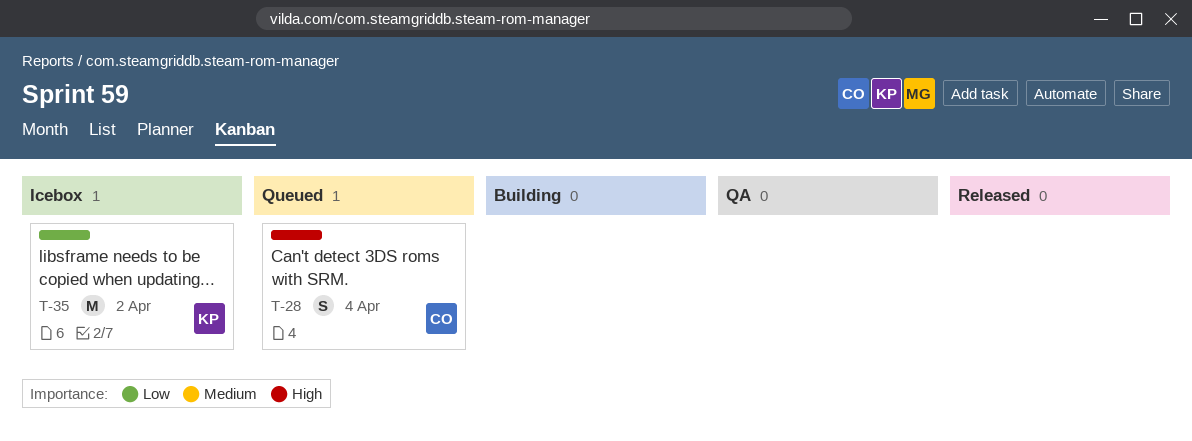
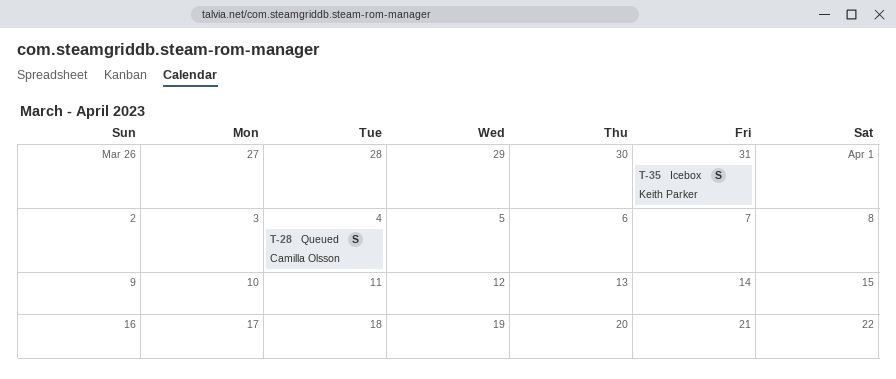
T-35, estimate: M -> S
T-35, due: Apr 2 -> Mar 31

